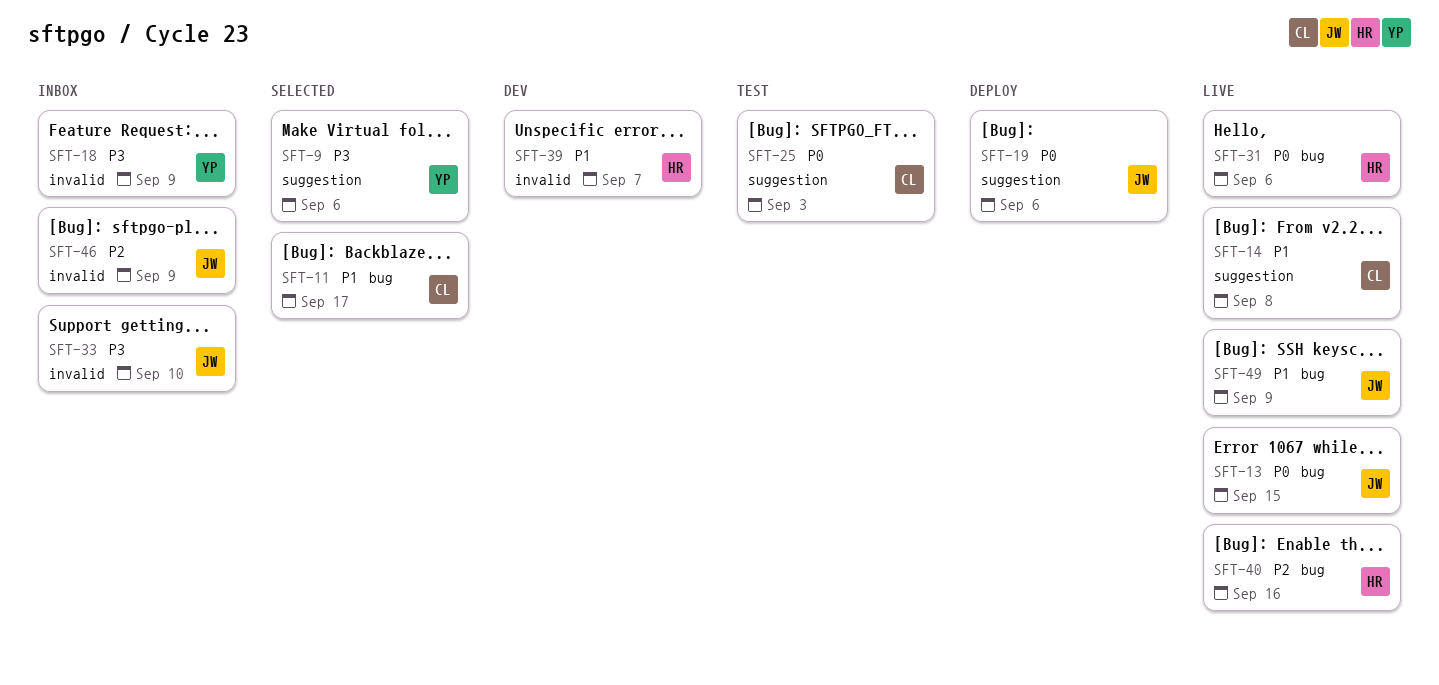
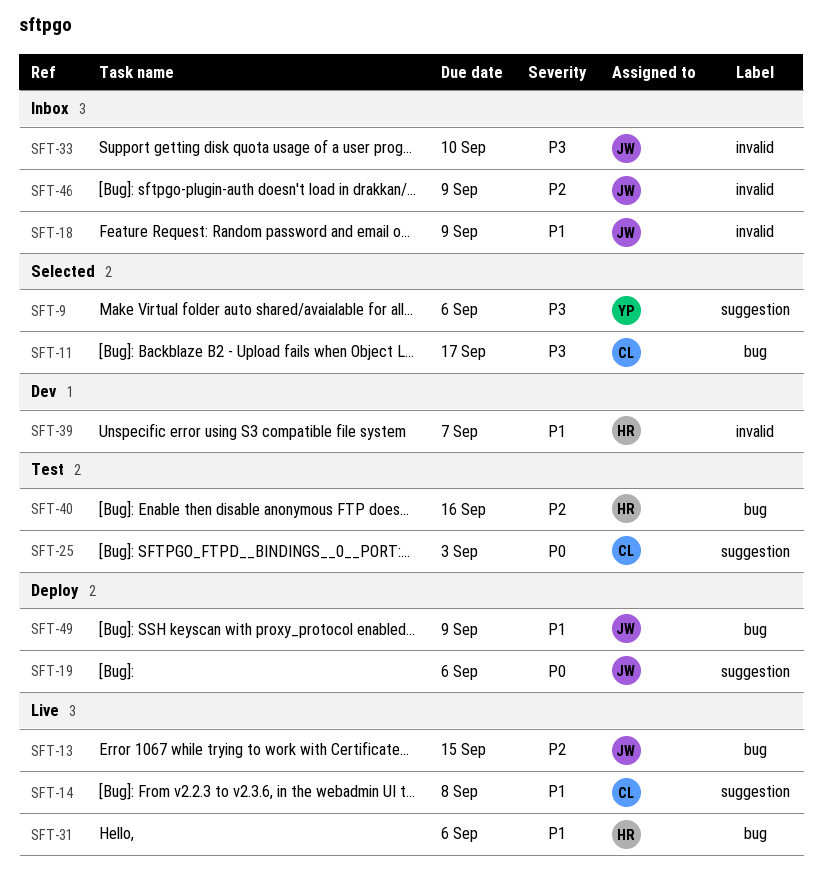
SFT-11, priority: P1 -> P3
SFT-13, priority: P0 -> P2
SFT-18, owner: YP -> JW
SFT-18, priority: P3 -> P1
SFT-31, priority: P0 -> P1
SFT-40, status: Live -> Test
SFT-49, status: Live -> Deploy

